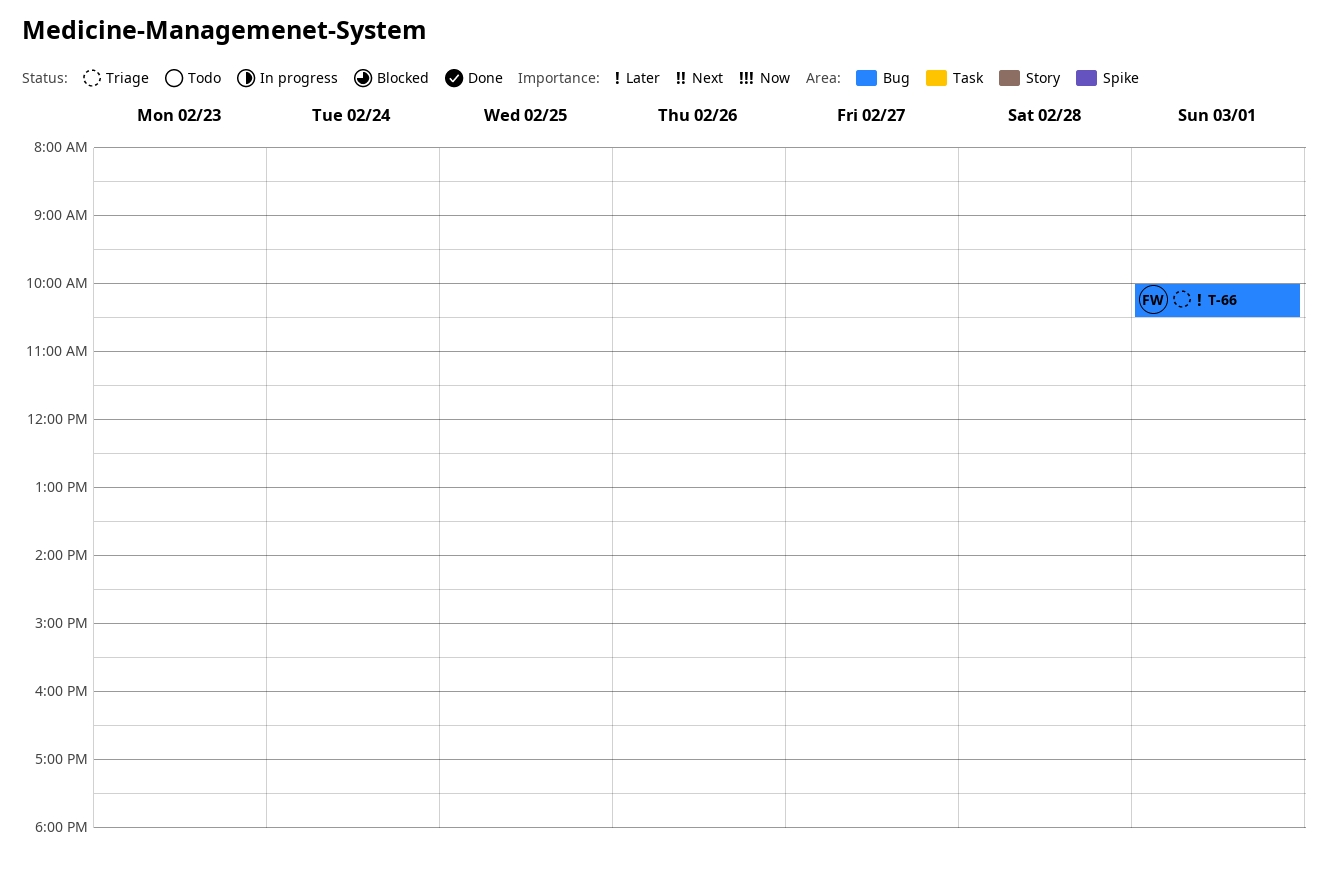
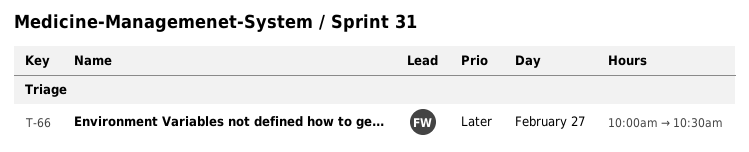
T-66, day: Mar 1 -> Feb 27

